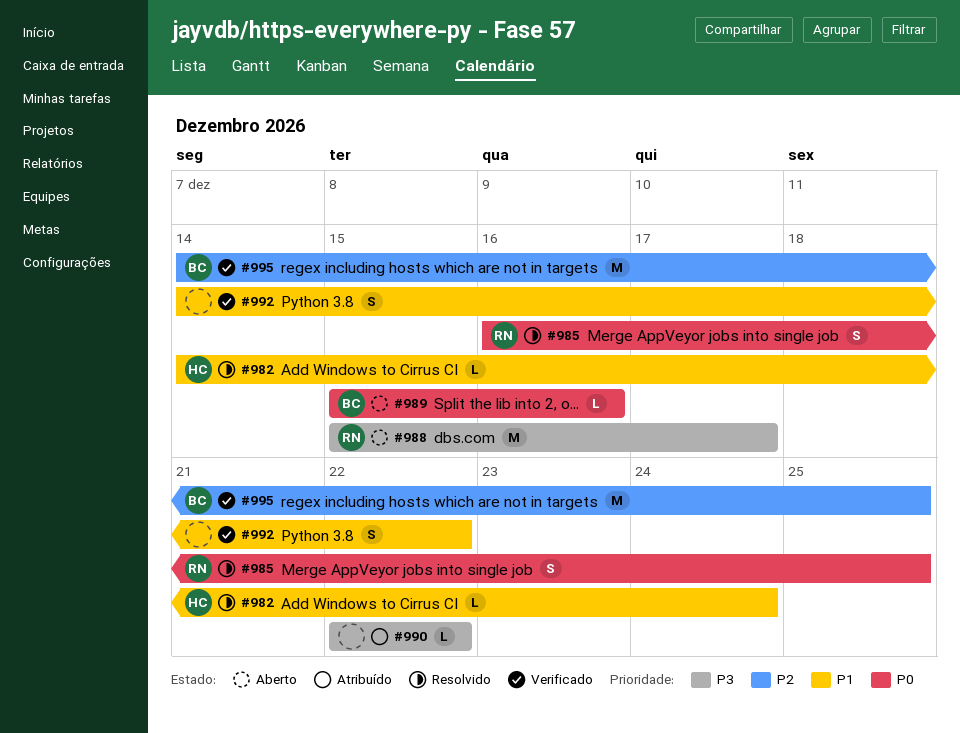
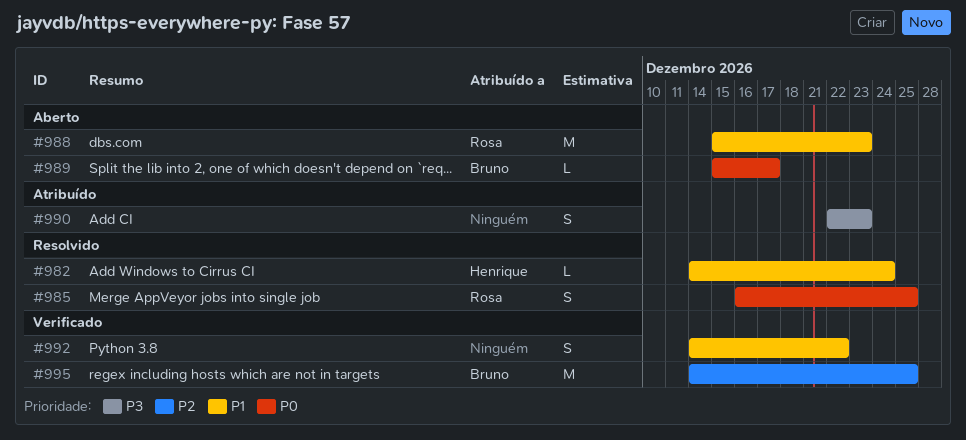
#988, priority: P3 -> P1
#988, due: Dec 17 -> Dec 23
#989, due: Dec 16 -> Dec 17
#990, estimate: L -> S
#990, due: Dec 22 -> Dec 23

